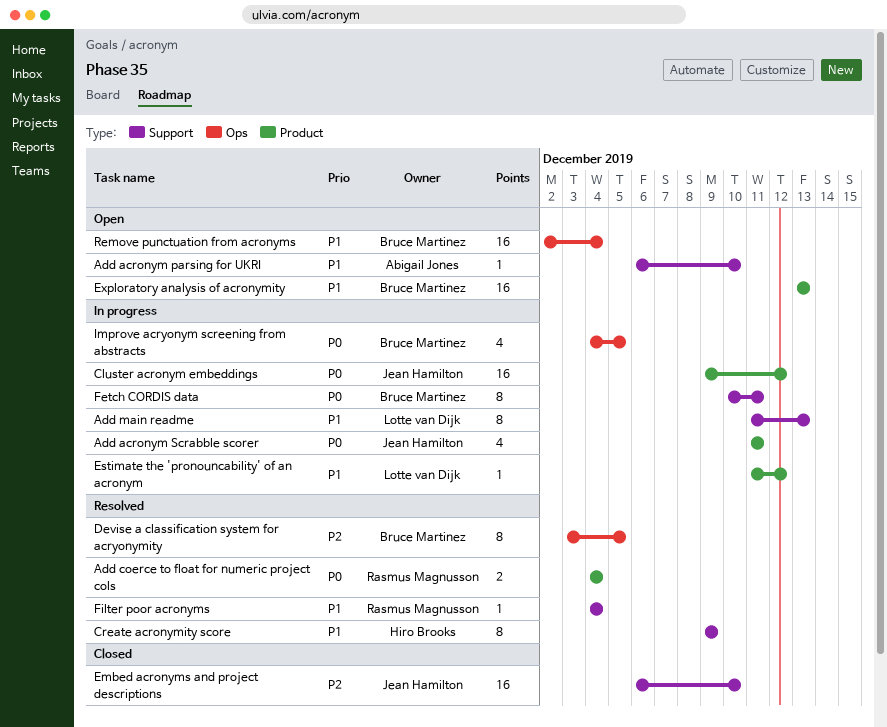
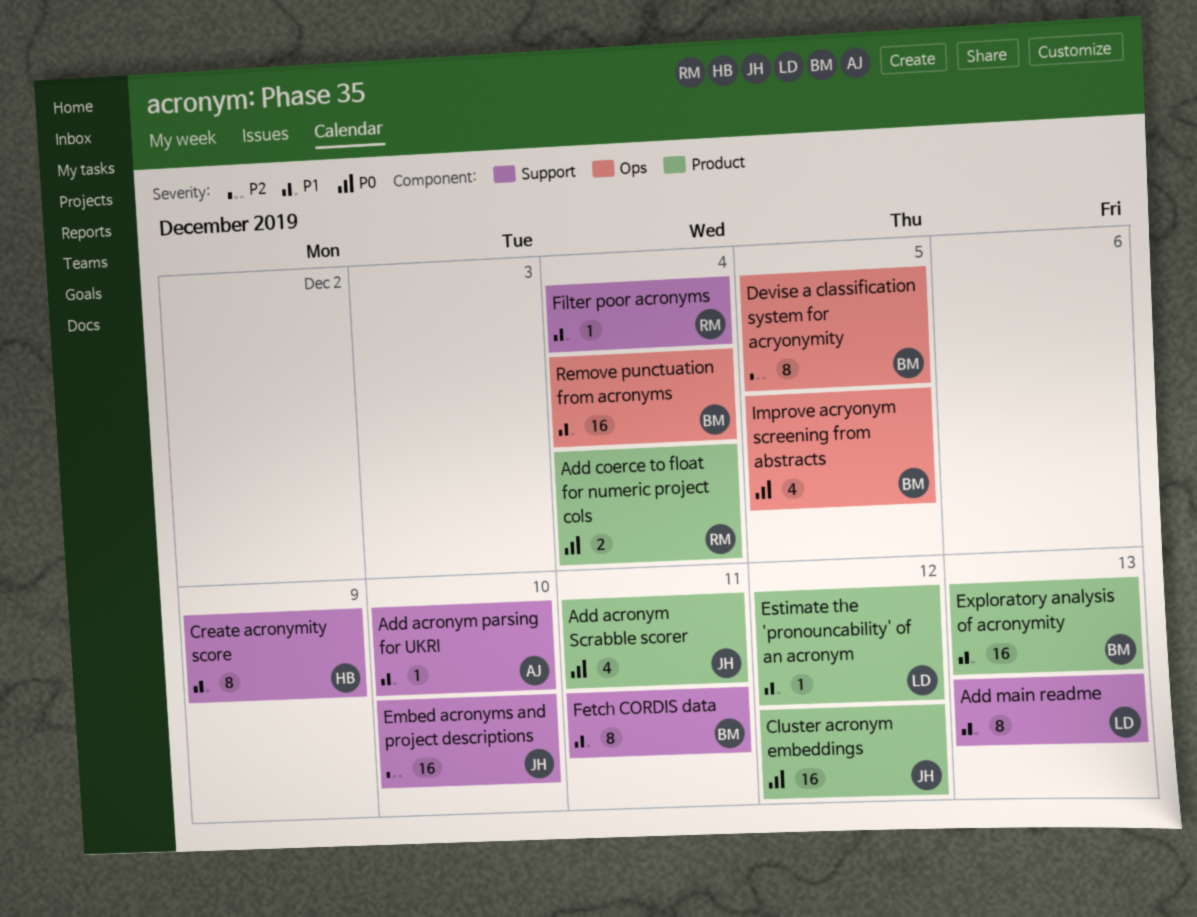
Fetch CORDIS data, priority: P0 -> P1

